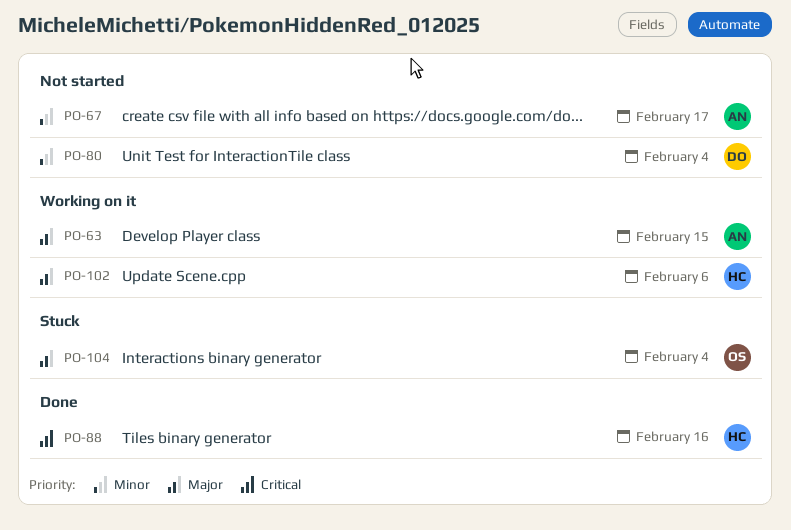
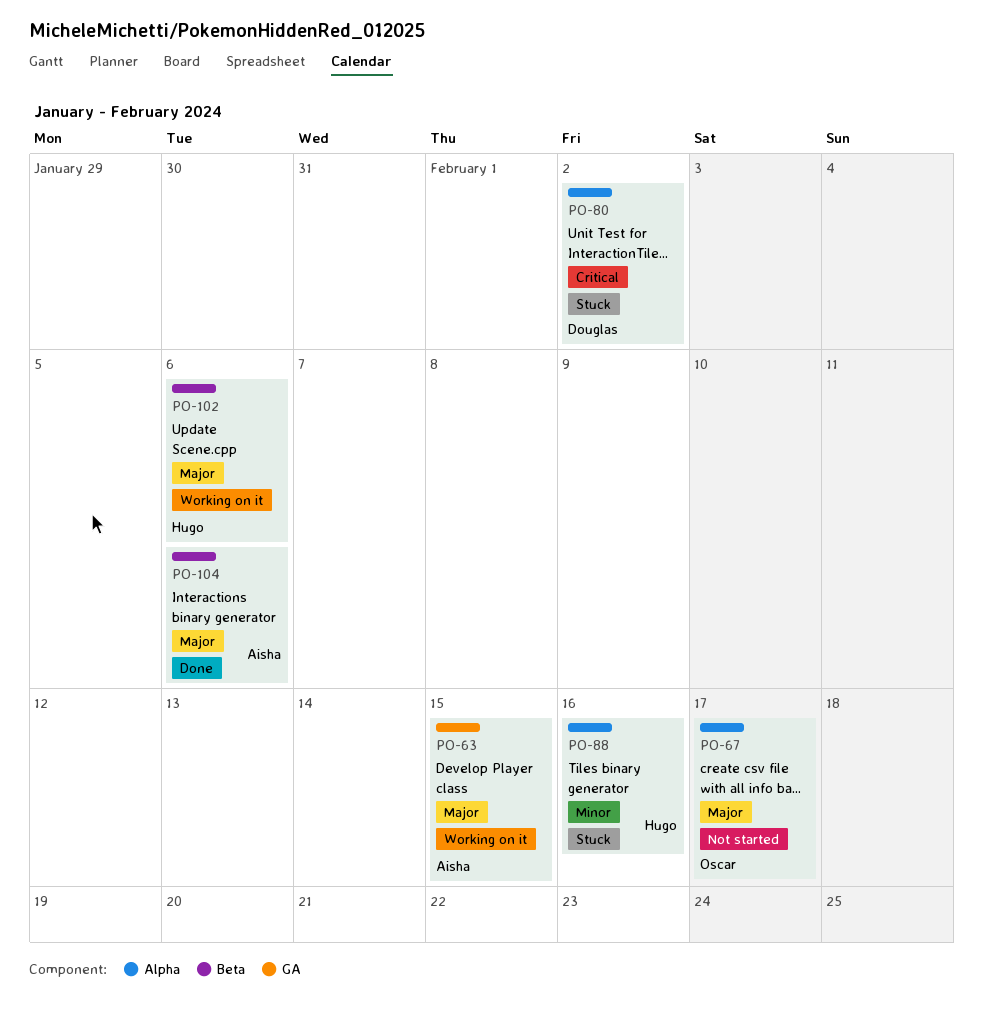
PO-67, owner: Aisha -> Oscar
PO-67, priority: Minor -> Major
PO-80, status: Not started -> Stuck
PO-80, priority: Minor -> Critical
PO-80, due: Feb 4 -> Feb 2
PO-88, status: Done -> Stuck
PO-88, priority: Critical -> Minor
PO-104, status: Stuck -> Done
PO-104, owner: Oscar -> Aisha
PO-104, due: Feb 4 -> Feb 6

